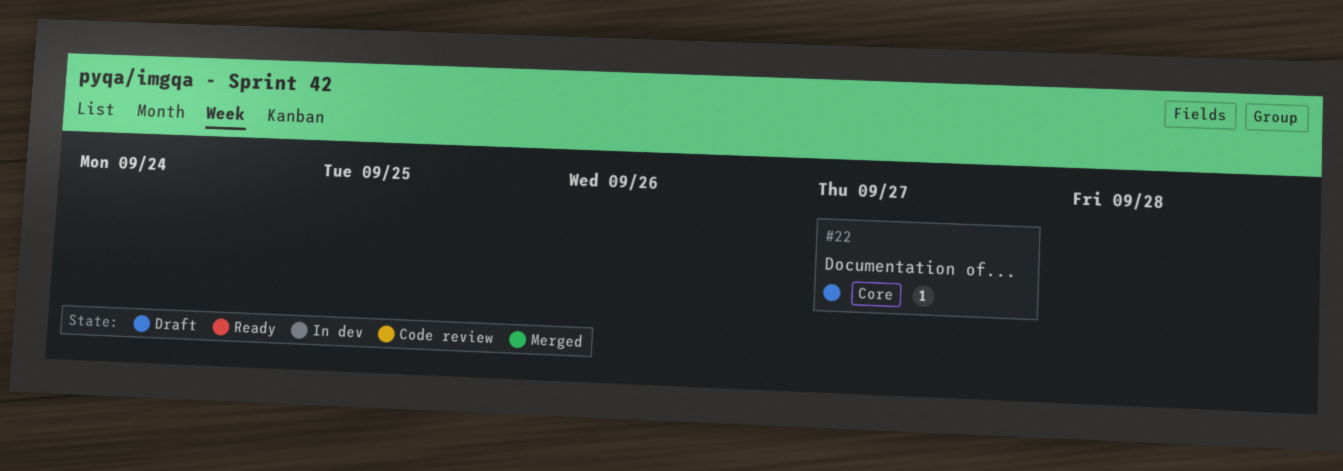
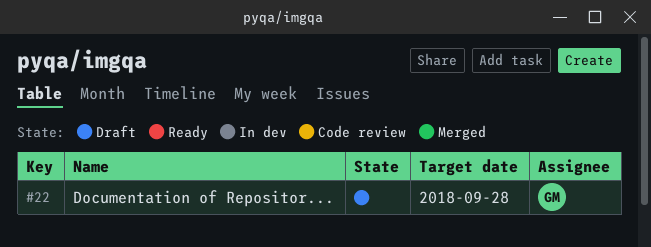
#22, due: Sep 27 -> Sep 28

